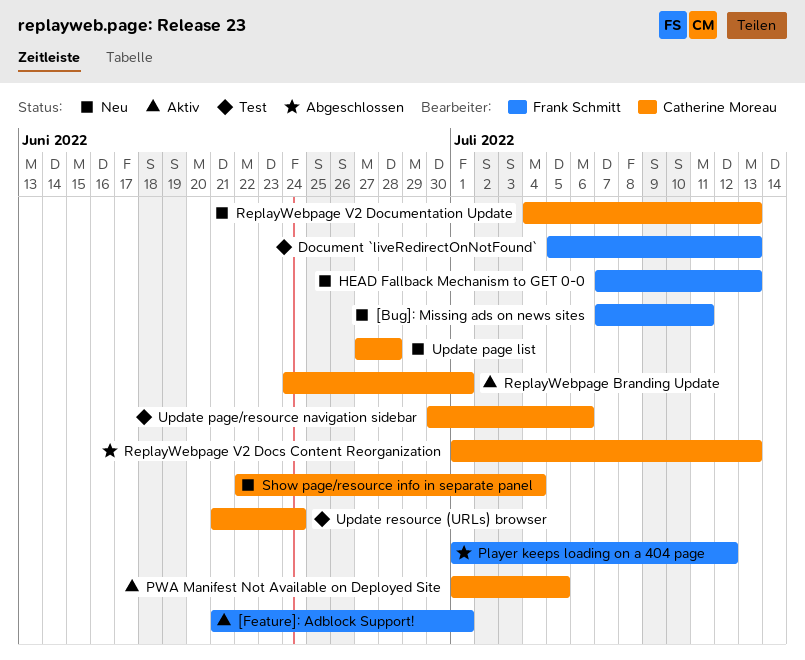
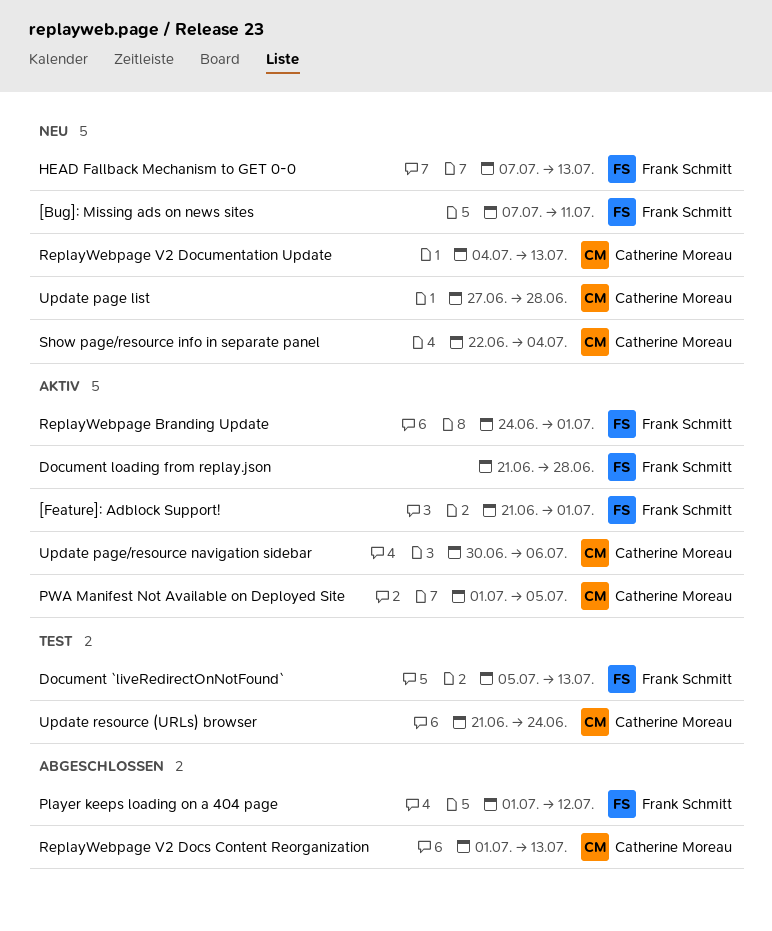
Document loading from replay.json: none -> present
ReplayWebpage Branding Update, owner: Catherine Moreau -> Frank Schmitt
Update page/resource navigation sidebar, status: Test -> Aktiv

